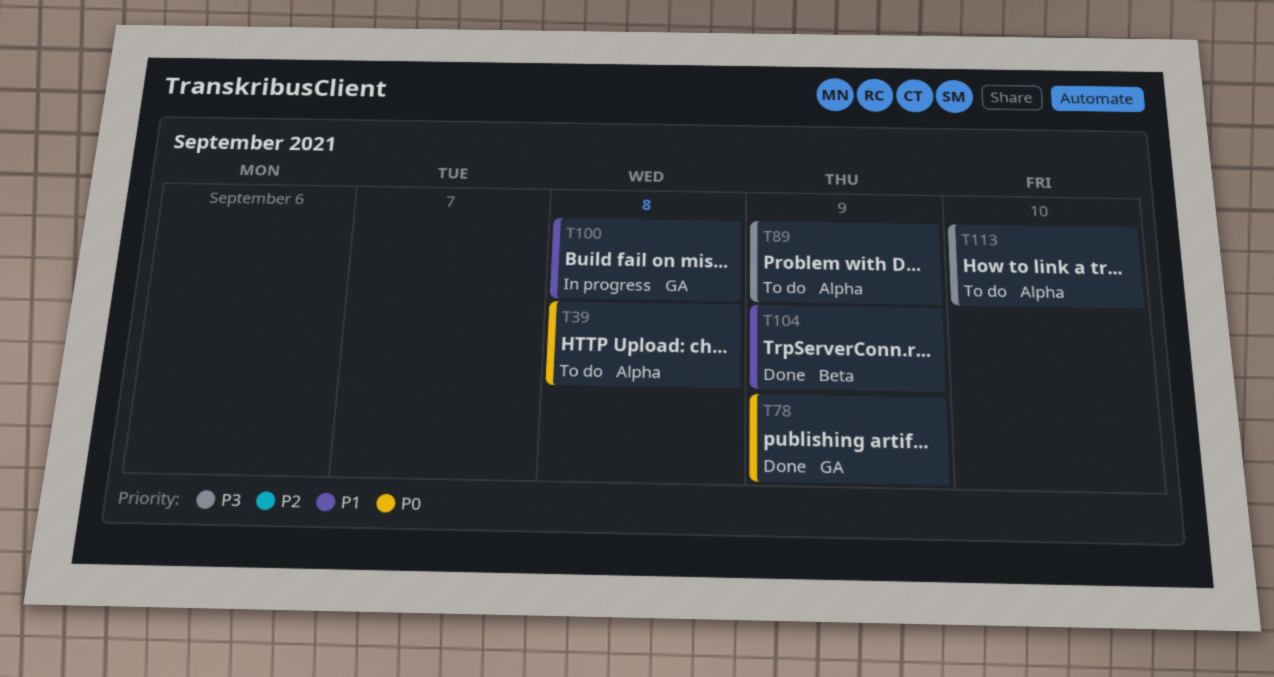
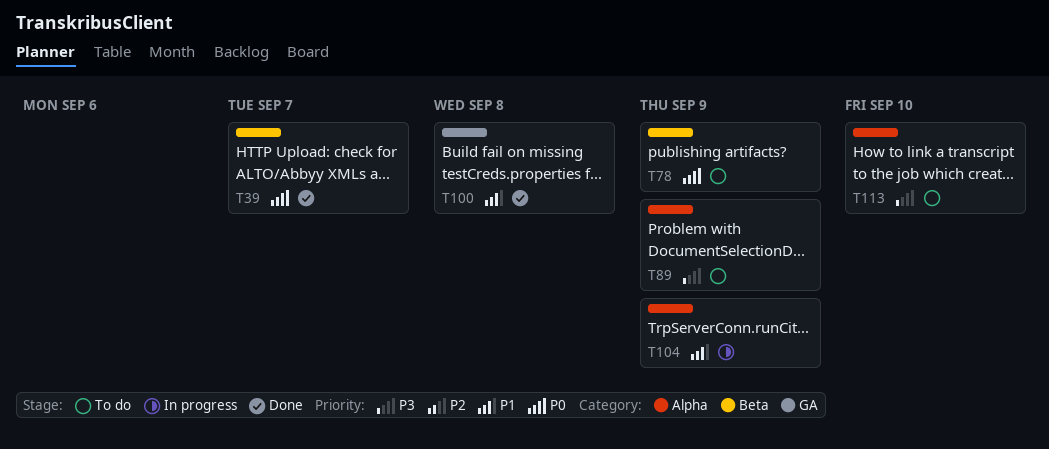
T39, status: To do -> Done
T39, label: Alpha -> Beta
T39, due: Sep 8 -> Sep 7
T78, status: Done -> To do
T78, label: GA -> Beta
T100, status: In progress -> Done
T104, status: Done -> In progress
T104, label: Beta -> Alpha

